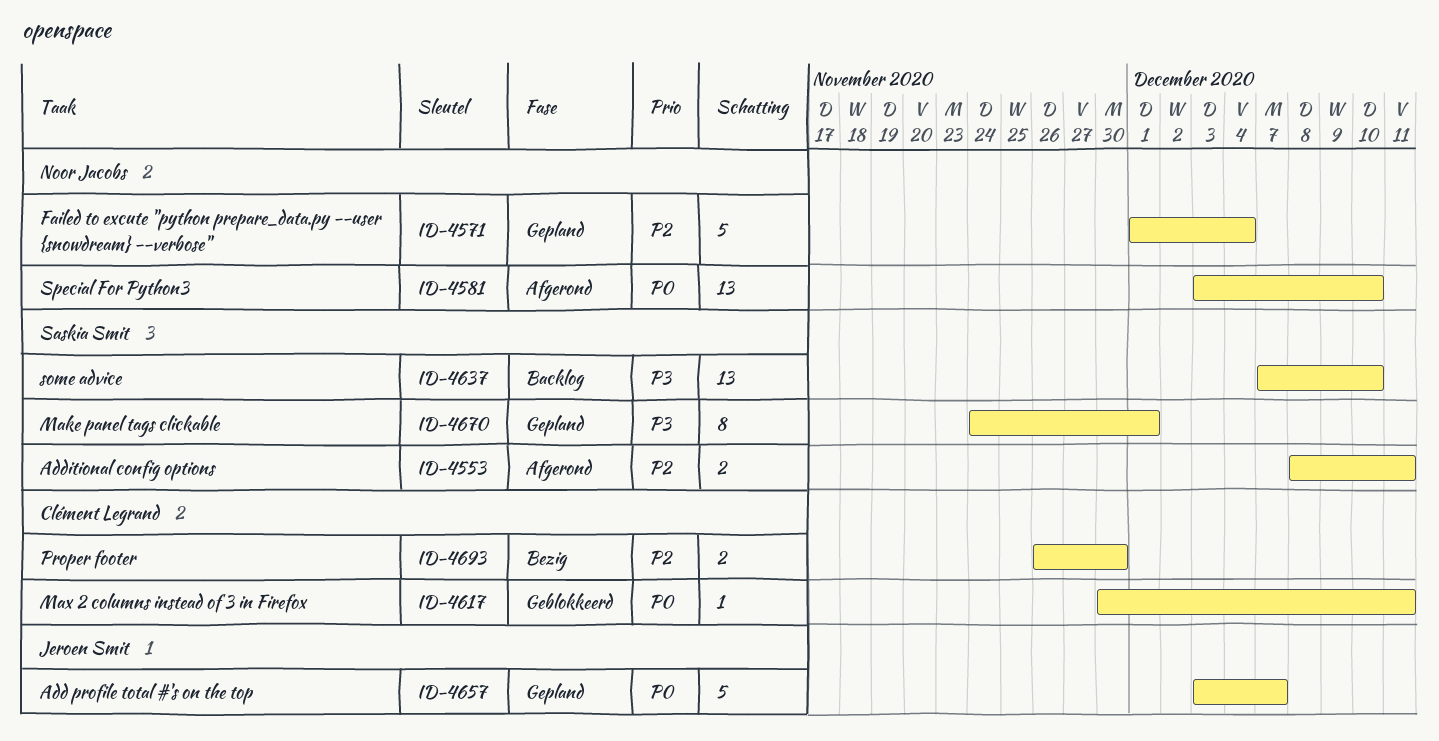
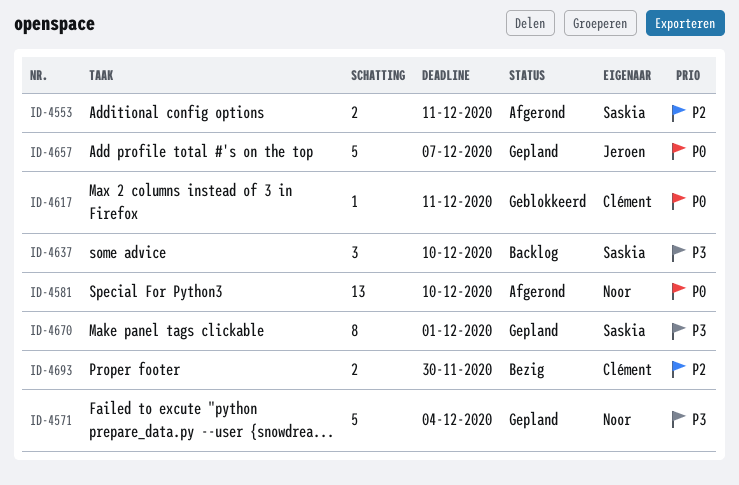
ID-4571, priority: P2 -> P3
ID-4637, estimate: 13 -> 3

